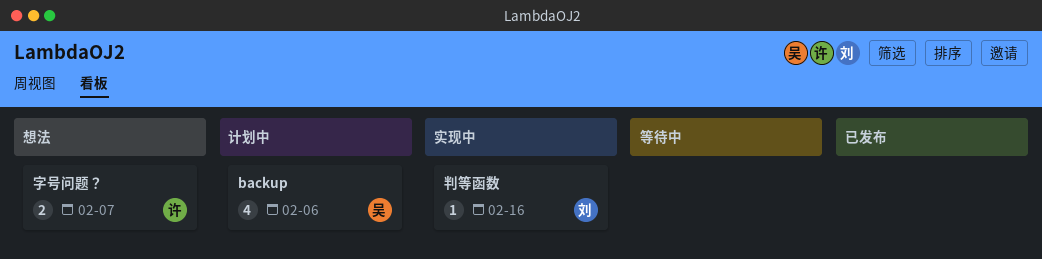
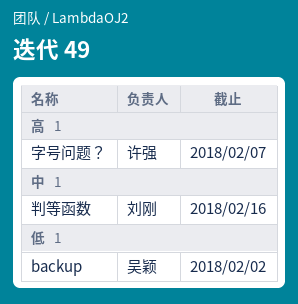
backup, due: Feb 6 -> Feb 2

